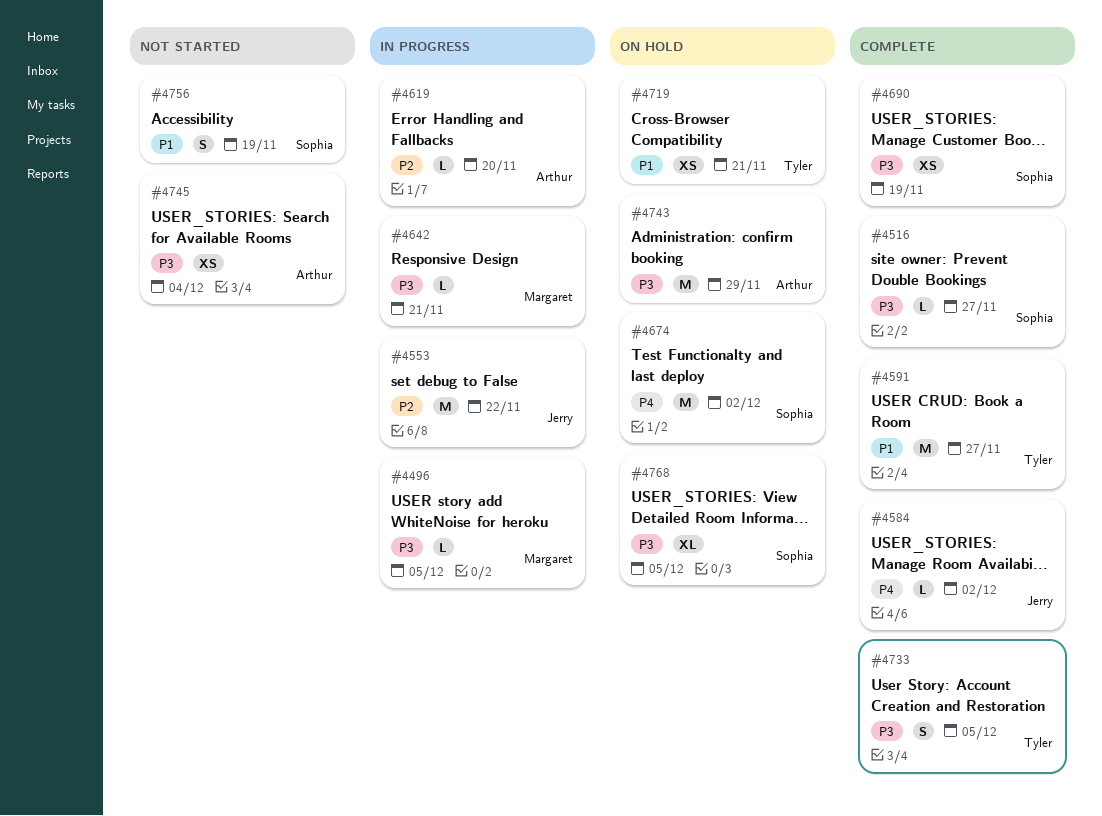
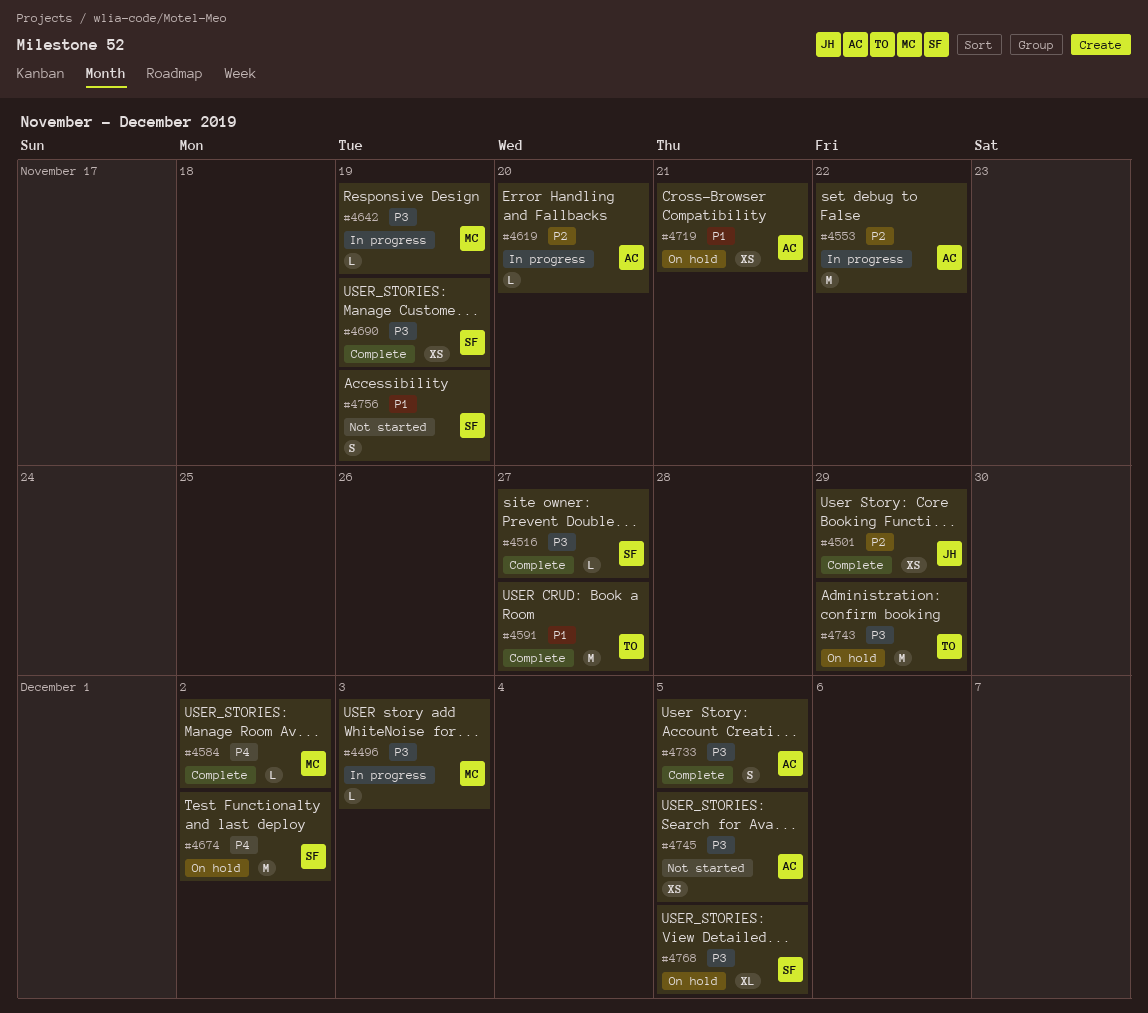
#4496, due: Dec 5 -> Dec 3
#4501: none -> present
#4553, owner: Jerry -> Arthur
#4584, owner: Jerry -> Margaret
#4642, due: Nov 21 -> Nov 19
#4719, owner: Tyler -> Arthur
#4733, owner: Tyler -> Arthur
#4743, owner: Arthur -> Tyler
#4745, due: Dec 4 -> Dec 5

